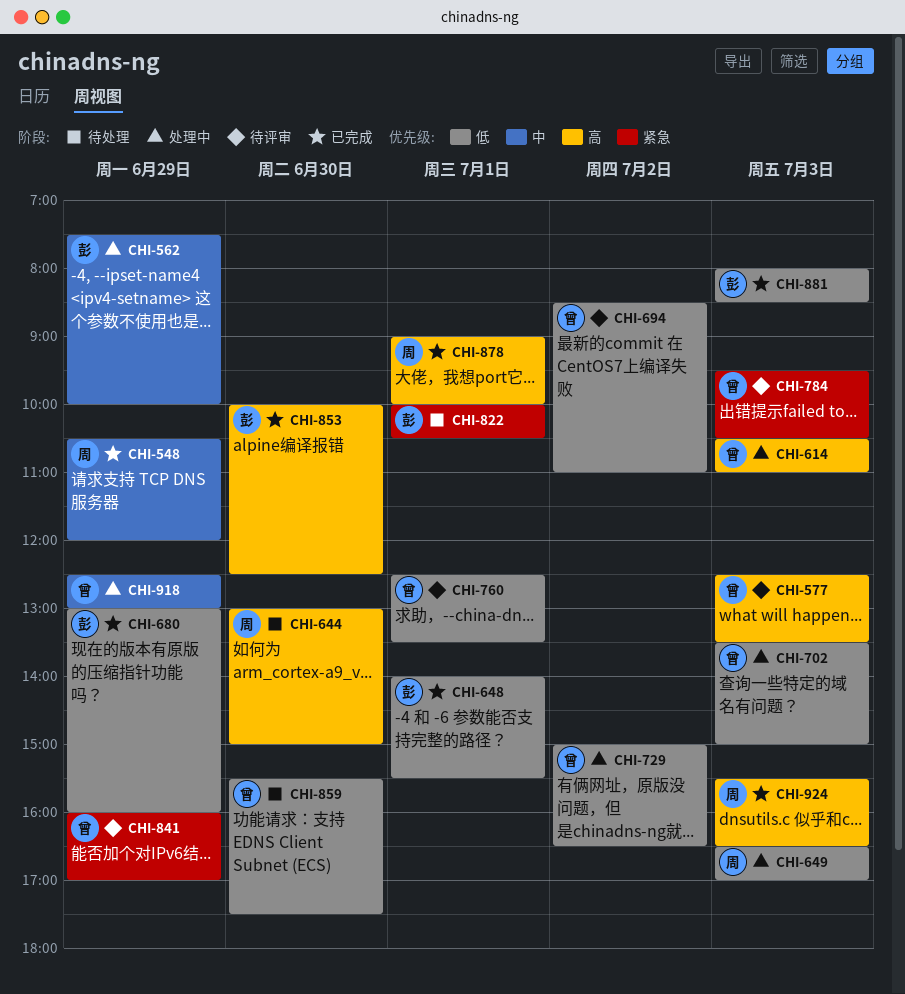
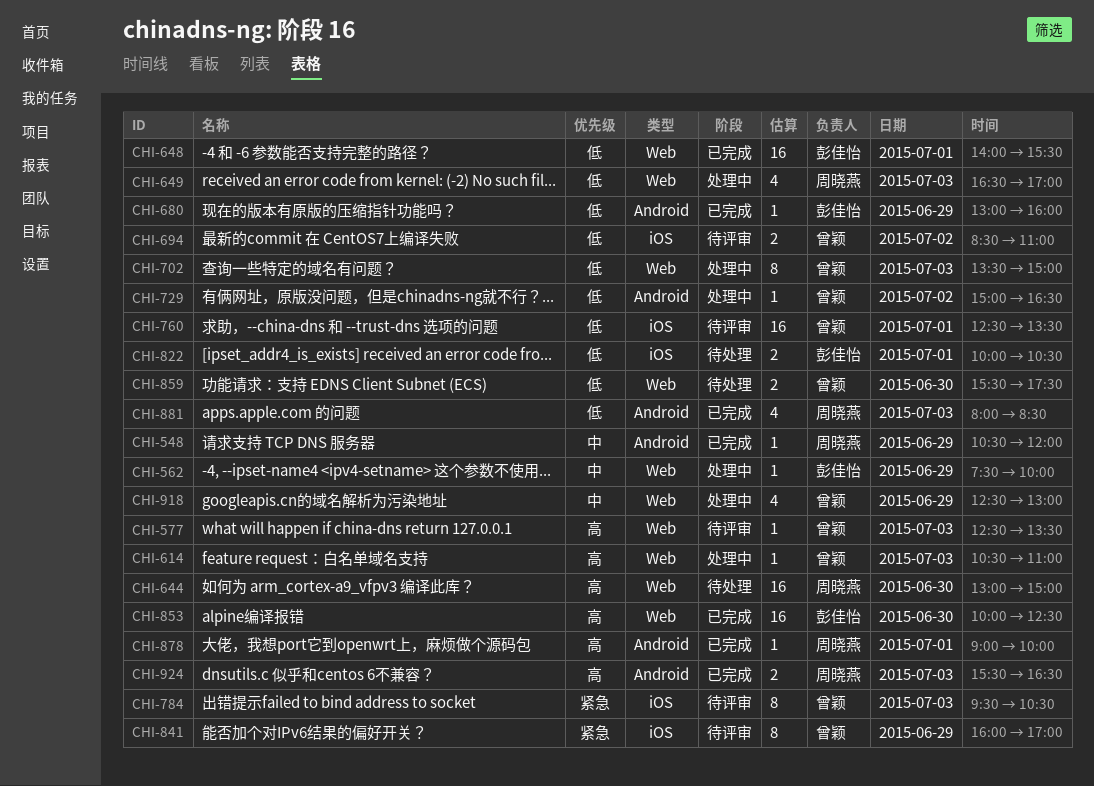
CHI-822, priority: 紧急 -> 低
CHI-881, owner: 彭佳怡 -> 周晓燕

